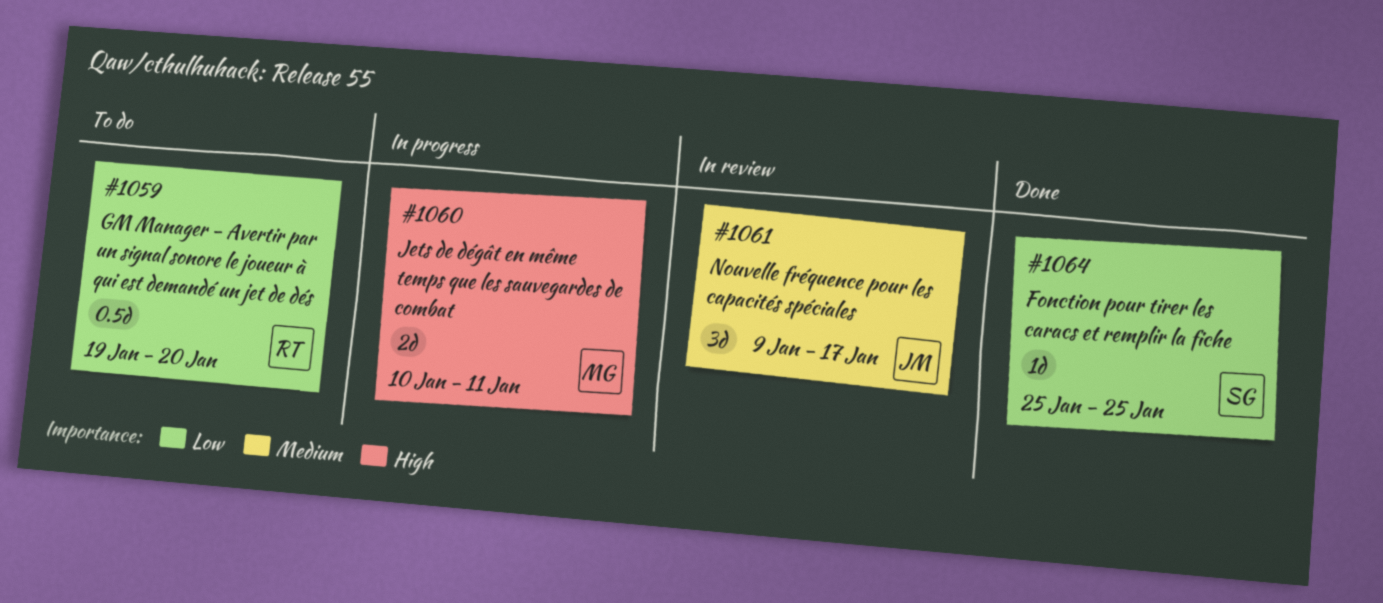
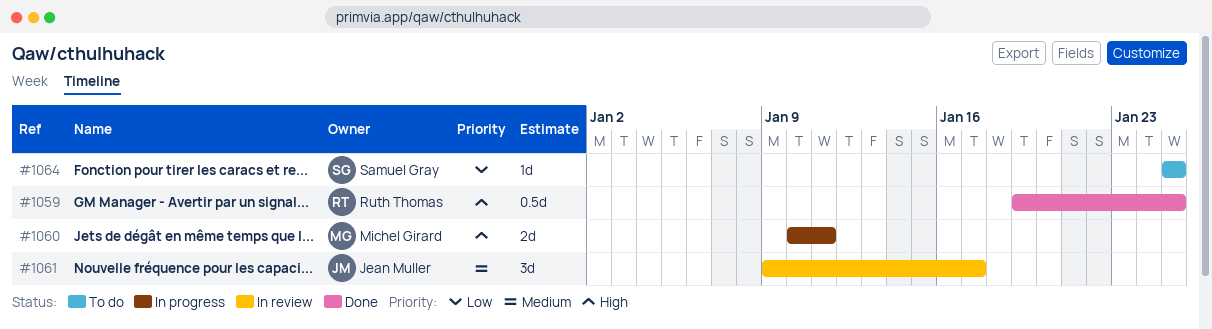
#1059, status: To do -> Done
#1059, priority: Low -> High
#1059, due: Jan 20 -> Jan 25
#1064, status: Done -> To do

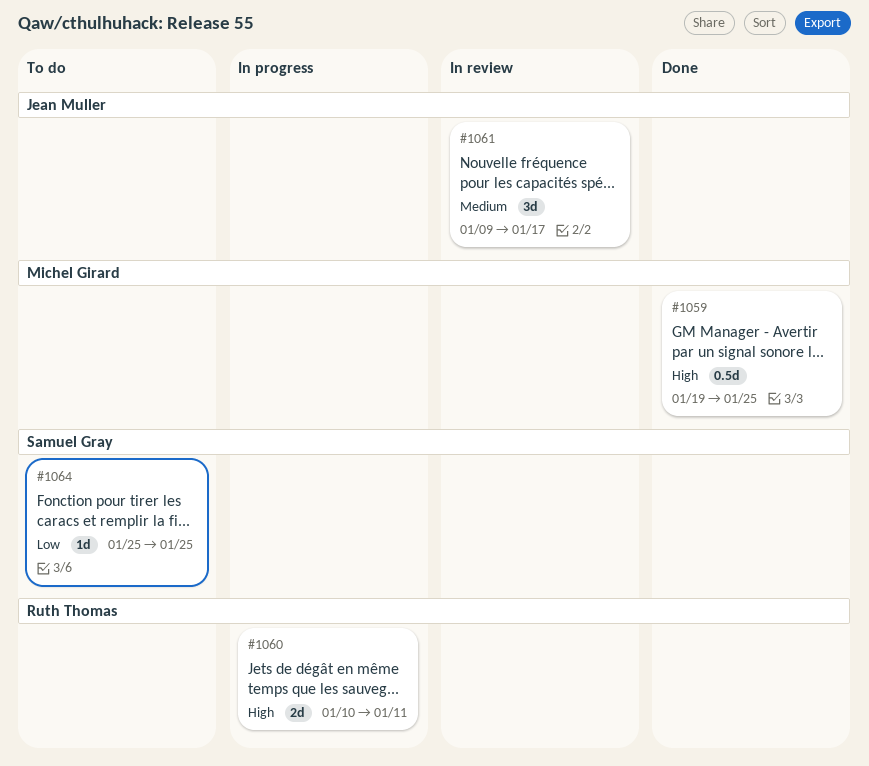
#1059, owner: Ruth Thomas -> Michel Girard
#1060, owner: Michel Girard -> Ruth Thomas

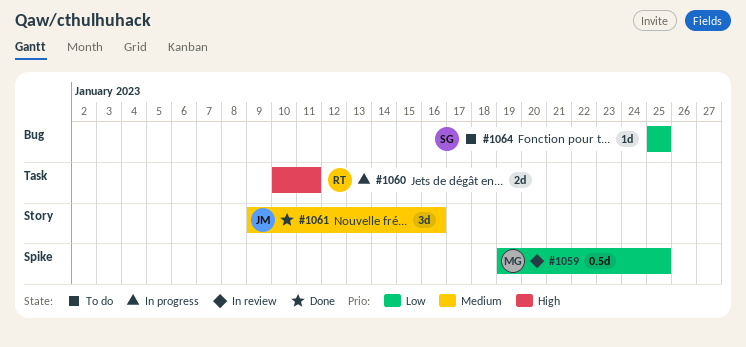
#1059, status: Done -> In review
#1059, priority: High -> Low
#1061, status: In review -> Done
#1061, due: Jan 17 -> Jan 16

